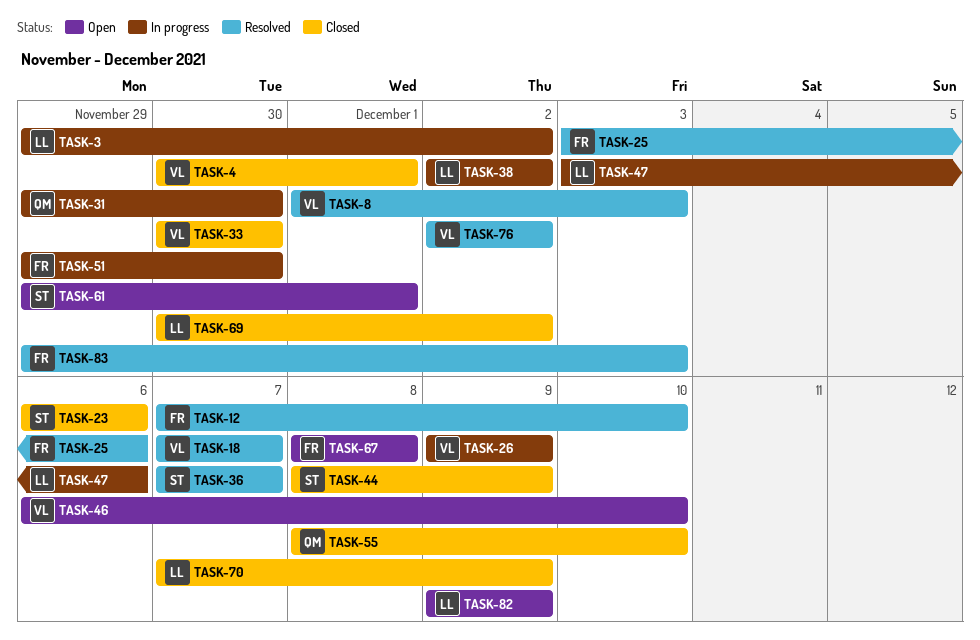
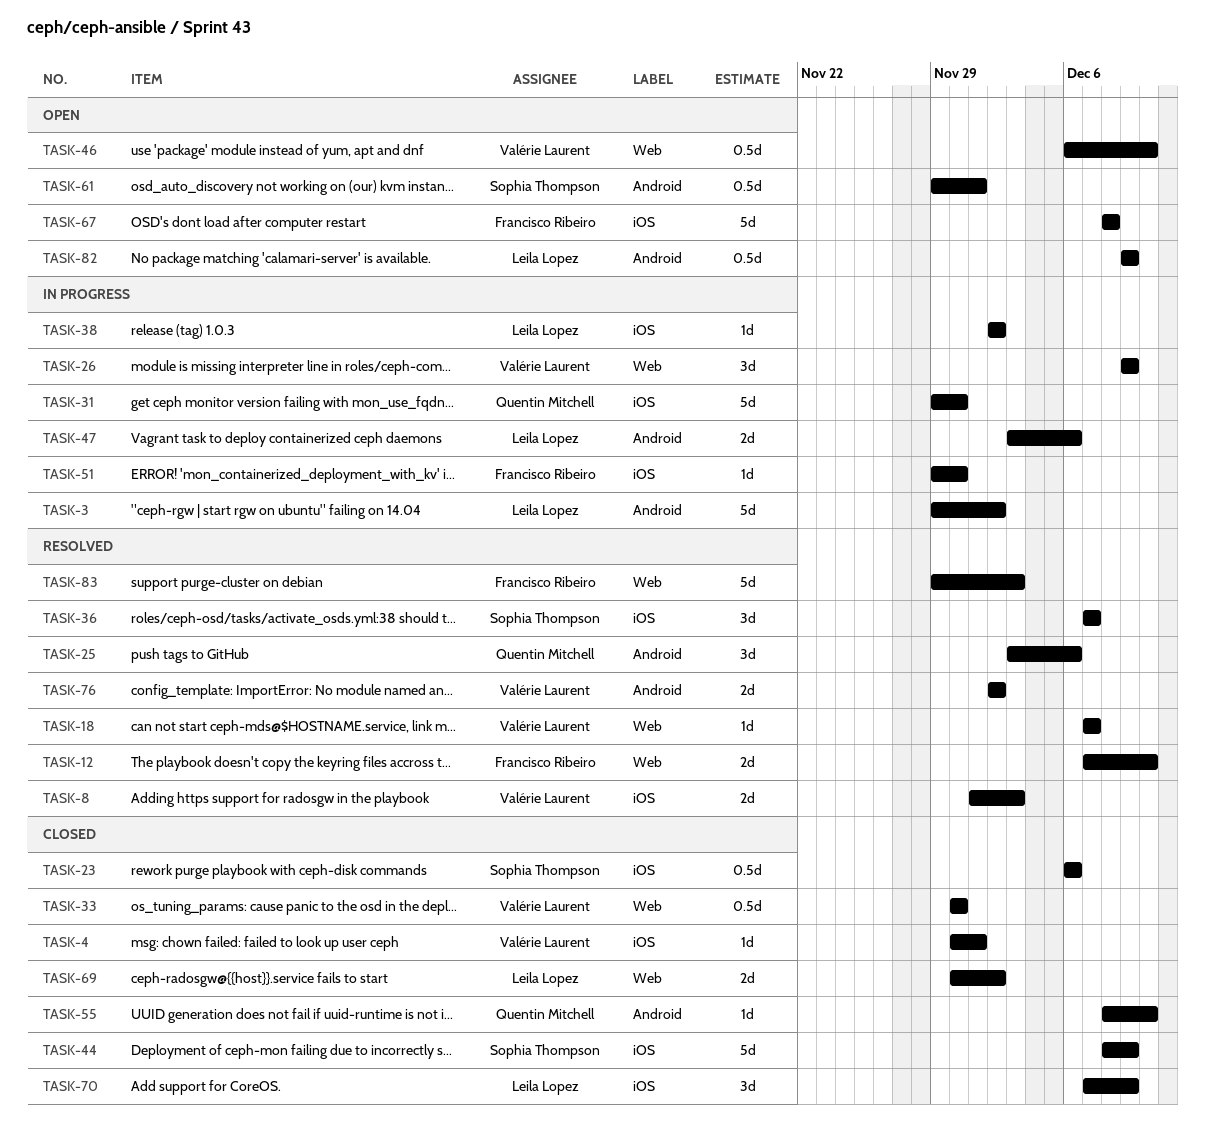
TASK-25, owner: Francisco Ribeiro -> Quentin Mitchell

